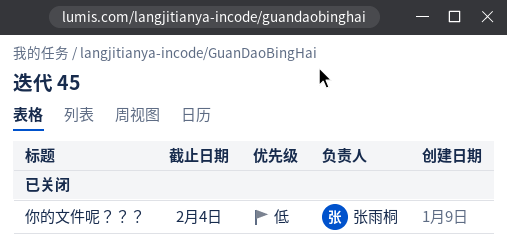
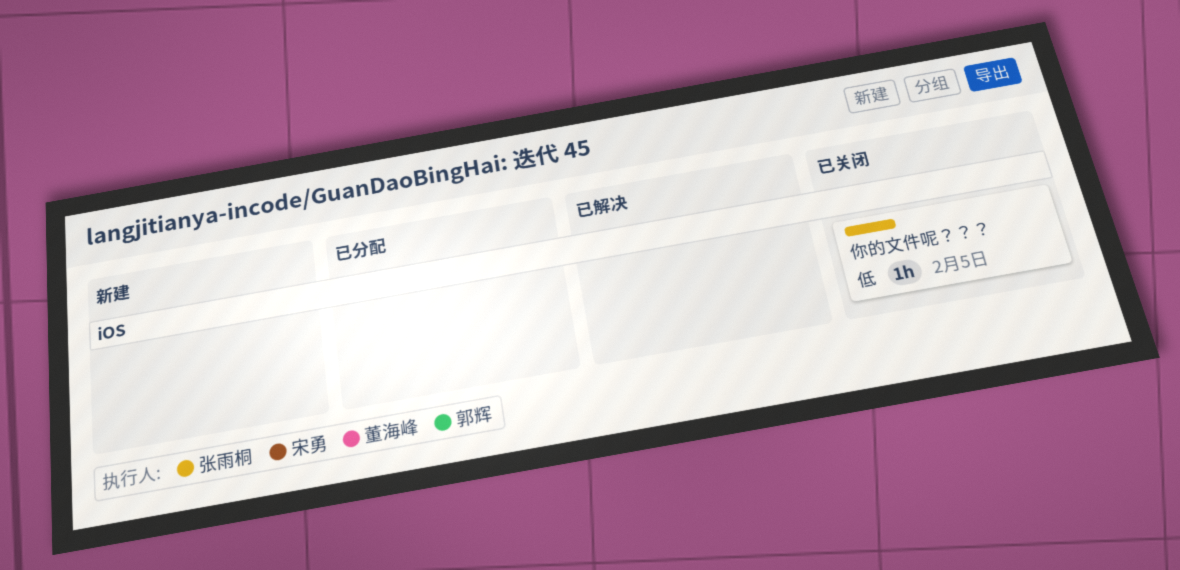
你的文件呢？？？, due: Feb 4 -> Feb 5

